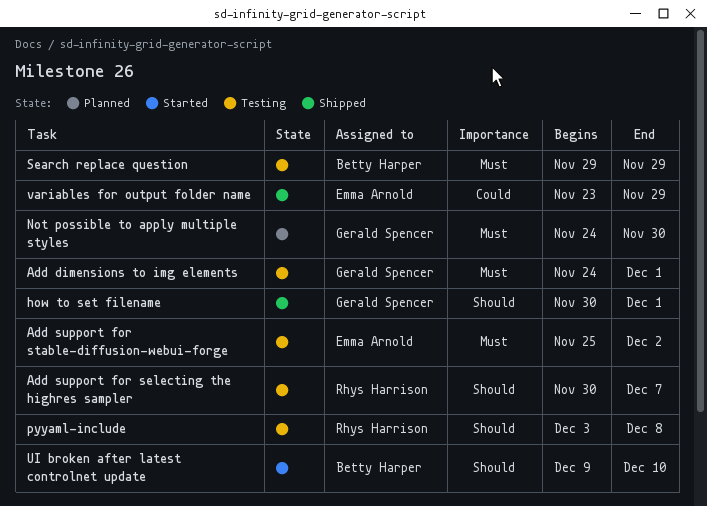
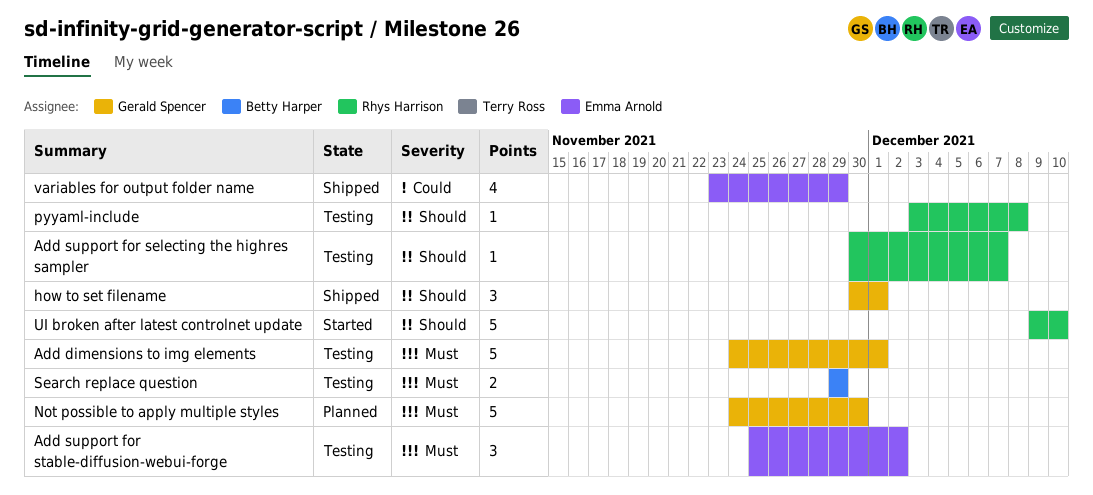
UI broken after latest controlnet update, owner: Betty Harper -> Rhys Harrison

